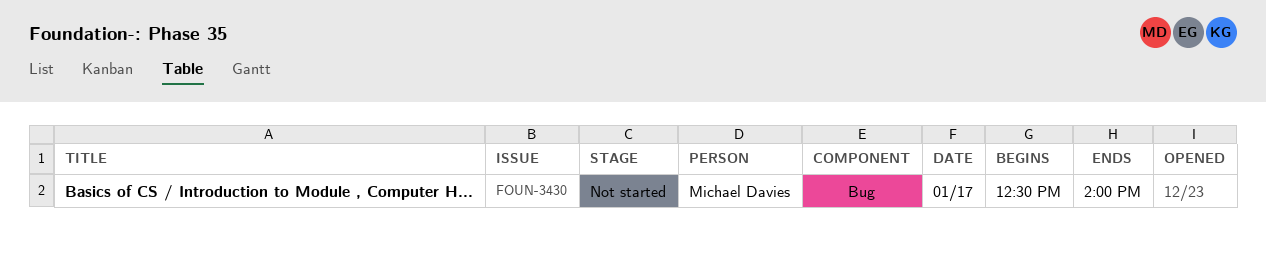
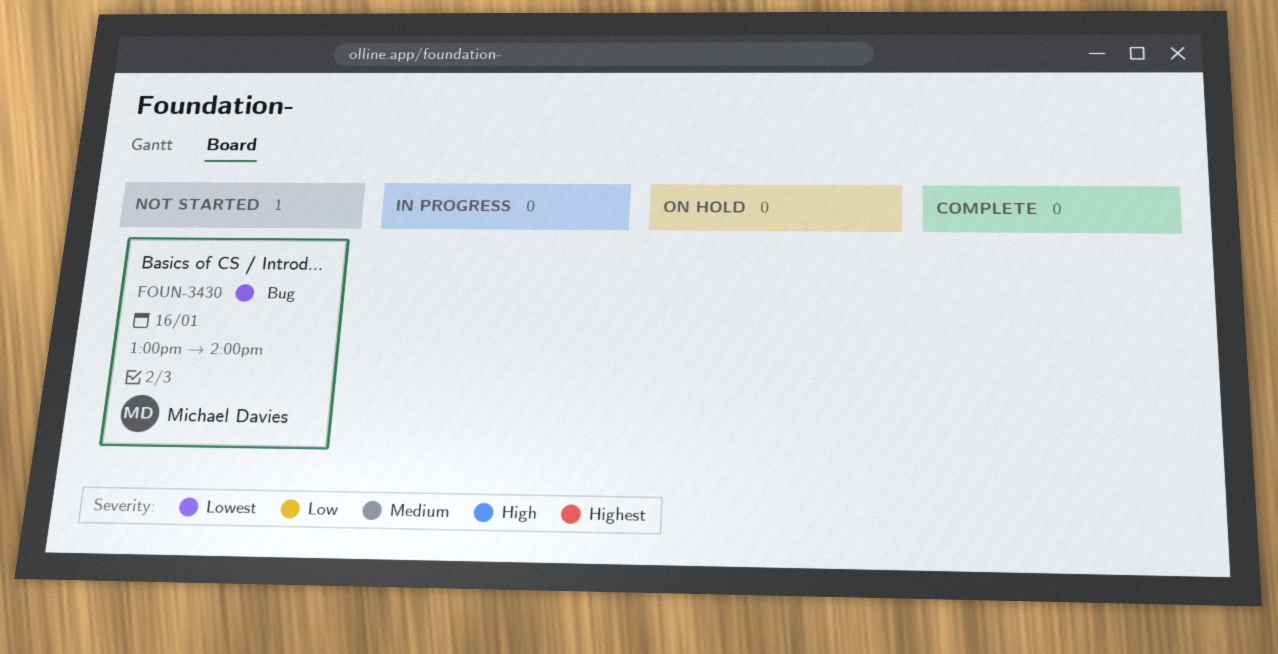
FOUN-3430, day: Jan 17 -> Jan 16
FOUN-3430, begins: 12:30 -> 13:00

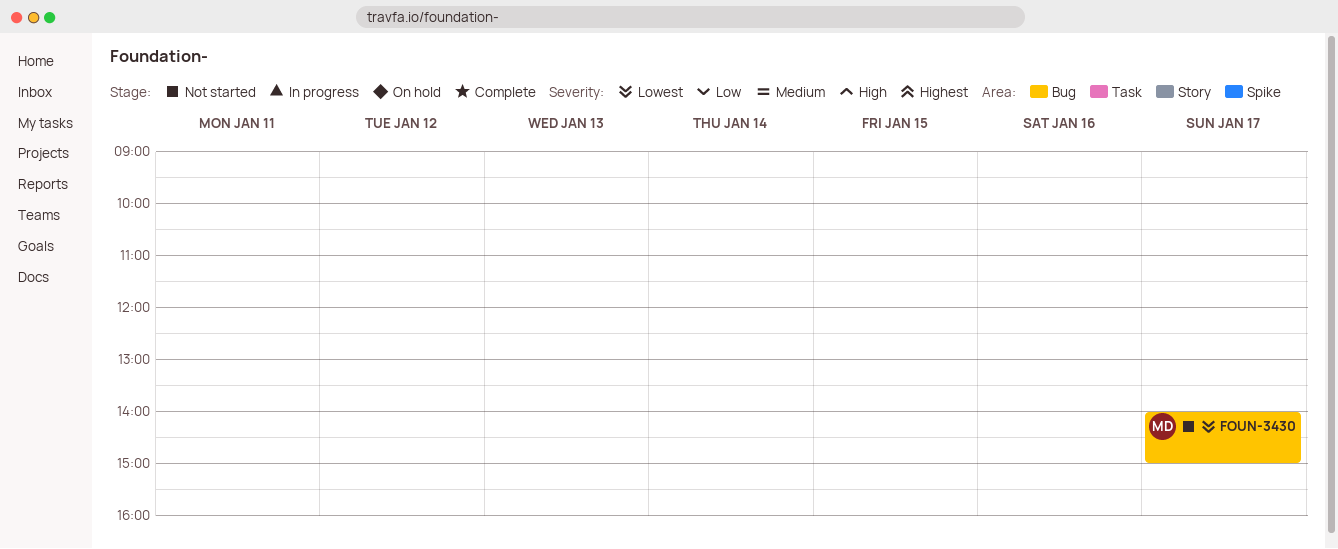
FOUN-3430, day: Jan 16 -> Jan 17
FOUN-3430, begins: 13:00 -> 14:00
FOUN-3430, ends: 14:00 -> 15:00

